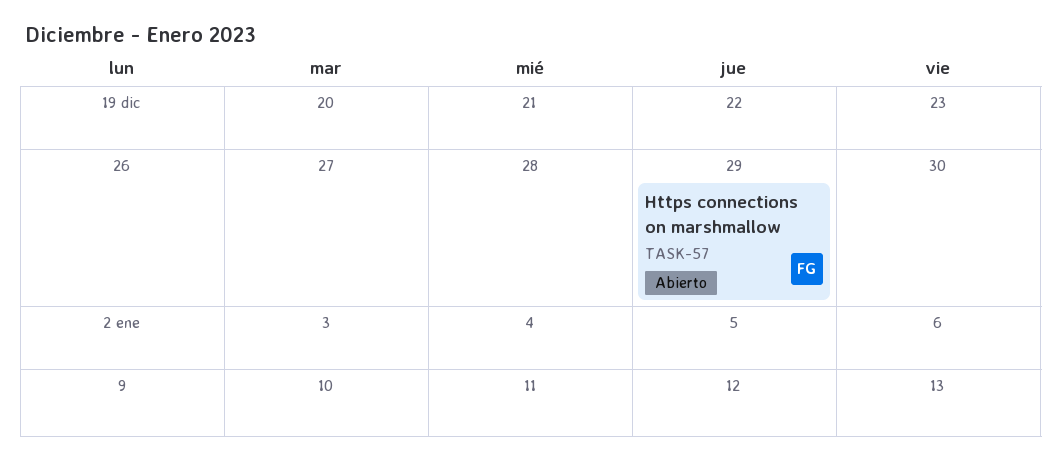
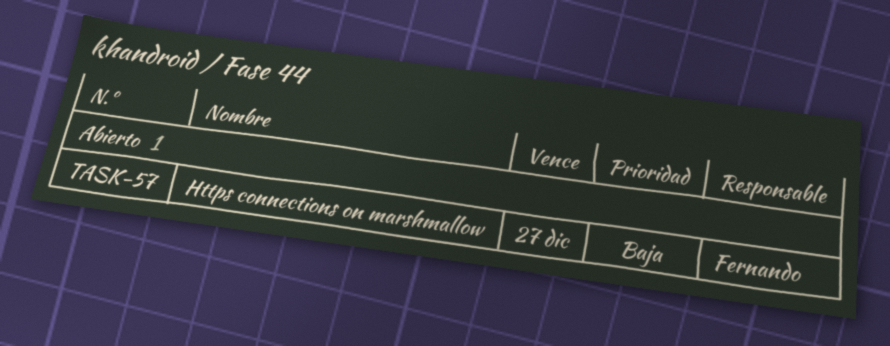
TASK-57, due: Dec 29 -> Dec 27

